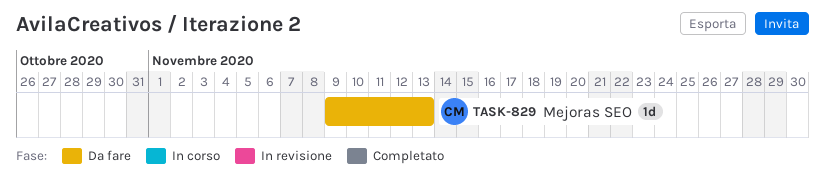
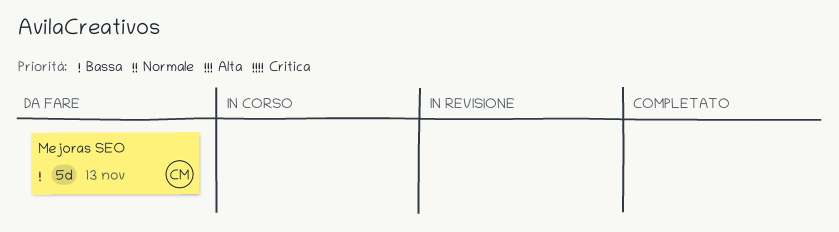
Mejoras SEO, estimate: 1d -> 5d

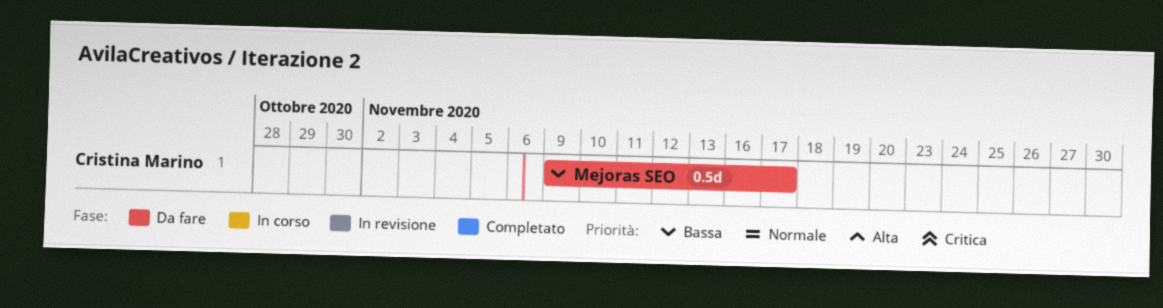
Mejoras SEO, estimate: 5d -> 0.5d
Mejoras SEO, due: Nov 13 -> Nov 17

